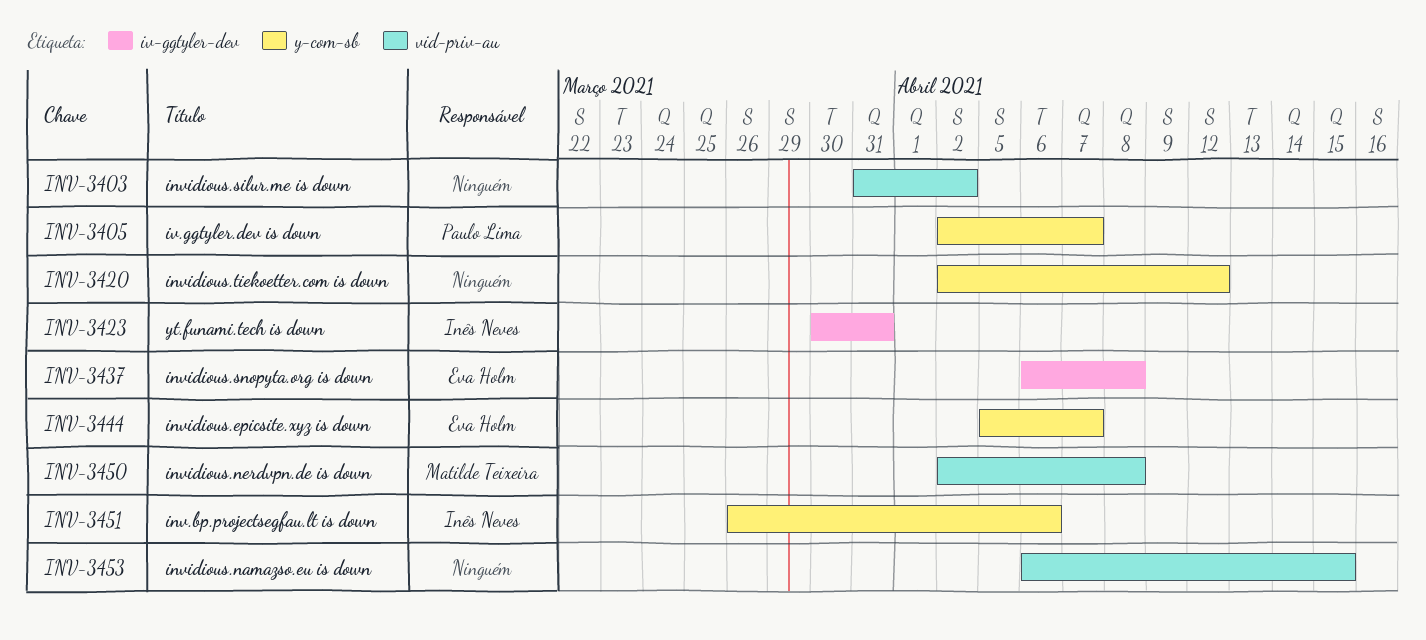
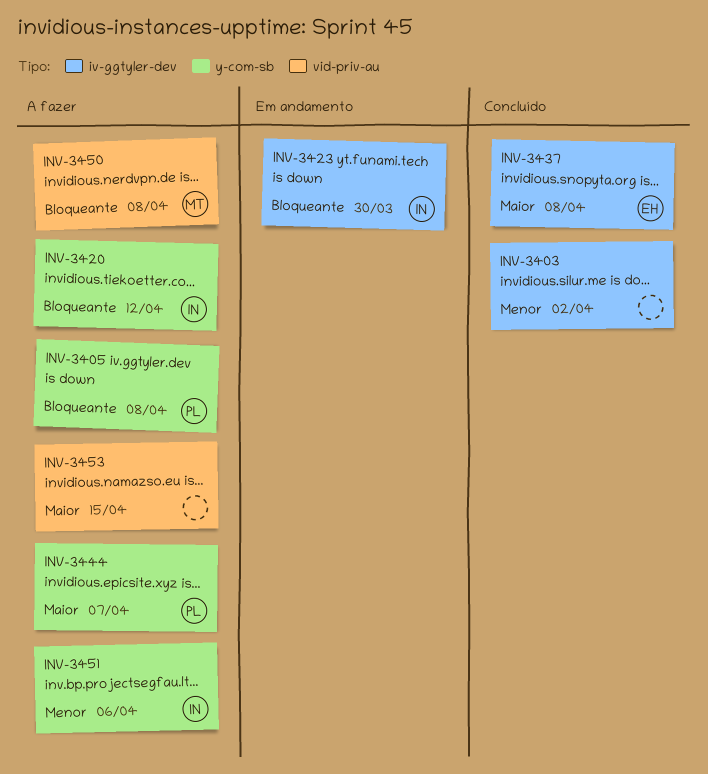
INV-3403, label: vid-priv-au -> iv-ggtyler-dev
INV-3405, due: Apr 7 -> Apr 8
INV-3420, owner: none -> Inês Neves
INV-3423, due: Mar 31 -> Mar 30
INV-3444, owner: Eva Holm -> Paulo Lima

